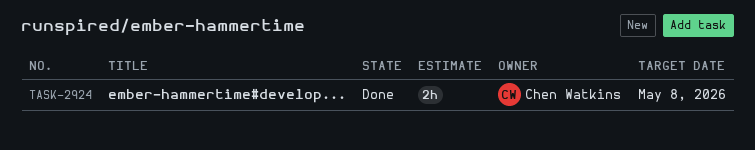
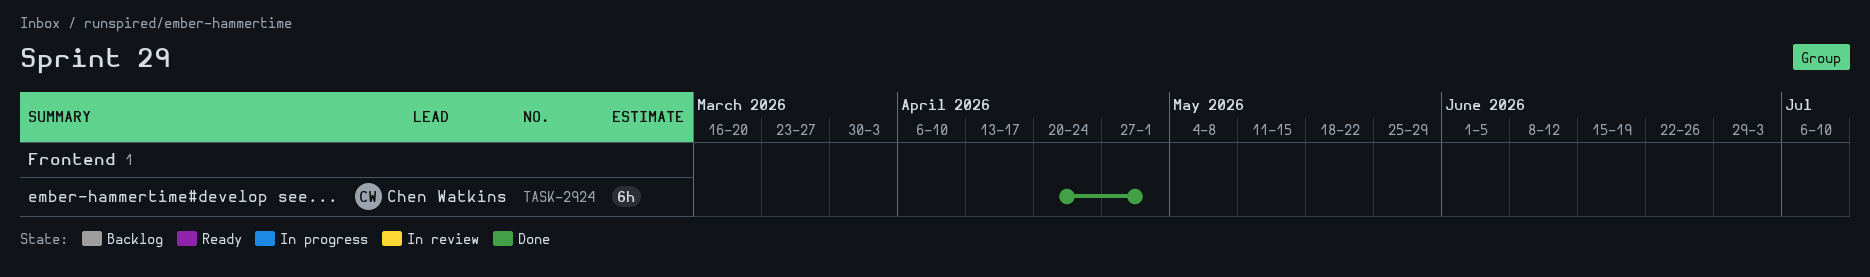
TASK-2924, estimate: 2h -> 6h
TASK-2924, due: May 8 -> May 1

